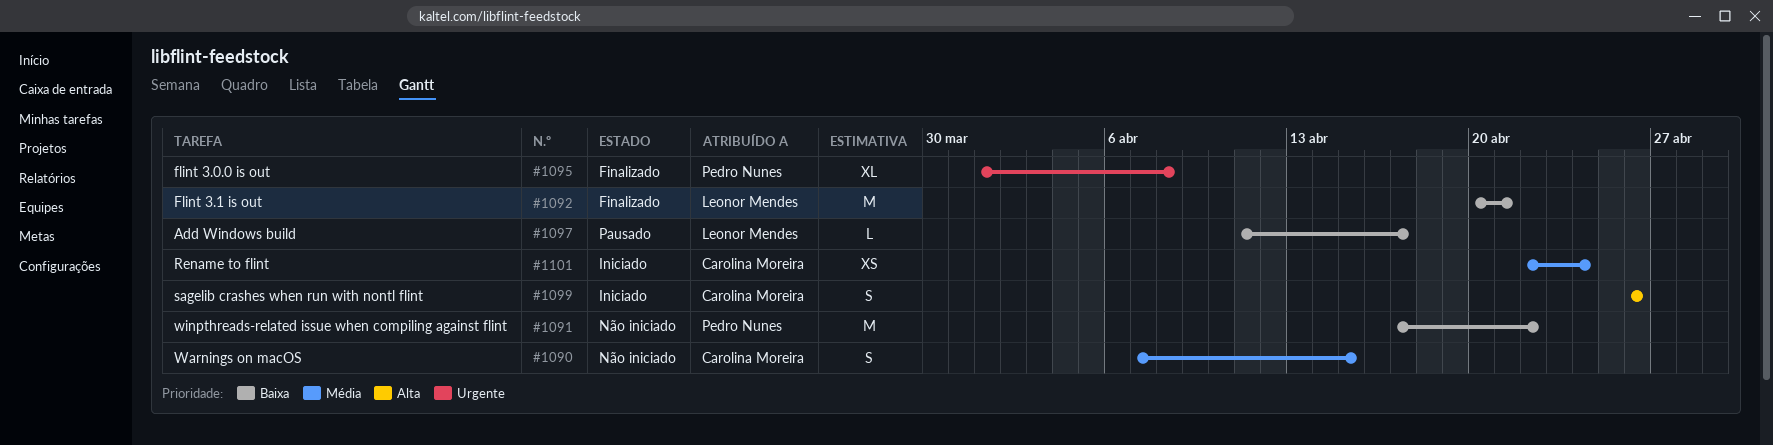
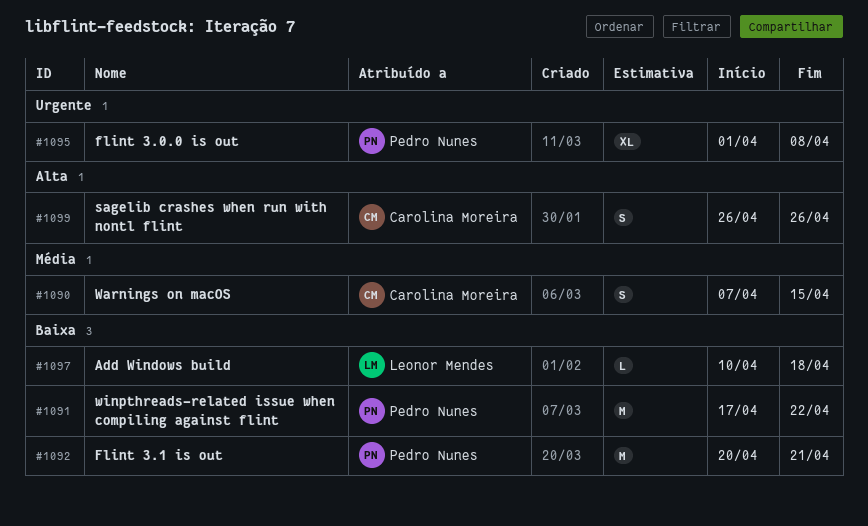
#1092, owner: Leonor Mendes -> Pedro Nunes
#1097, start: Apr 11 -> Apr 10
#1097, due: Apr 17 -> Apr 18
#1101: present -> none

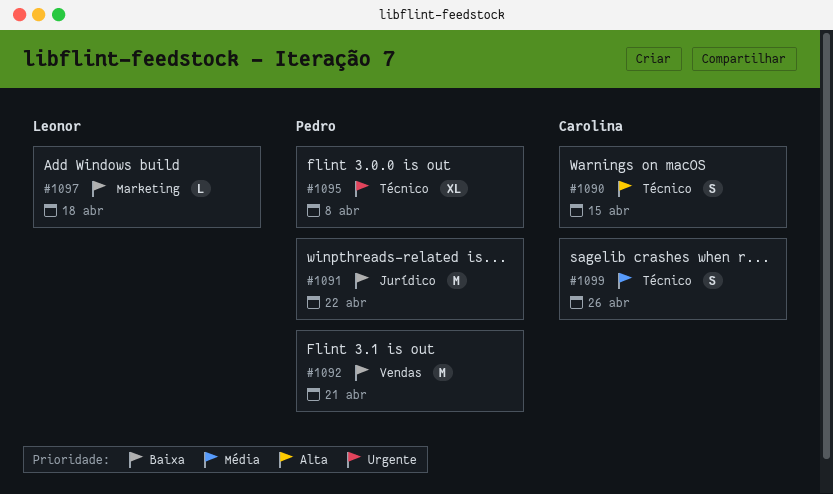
#1090, priority: Média -> Alta
#1099, priority: Alta -> Média

